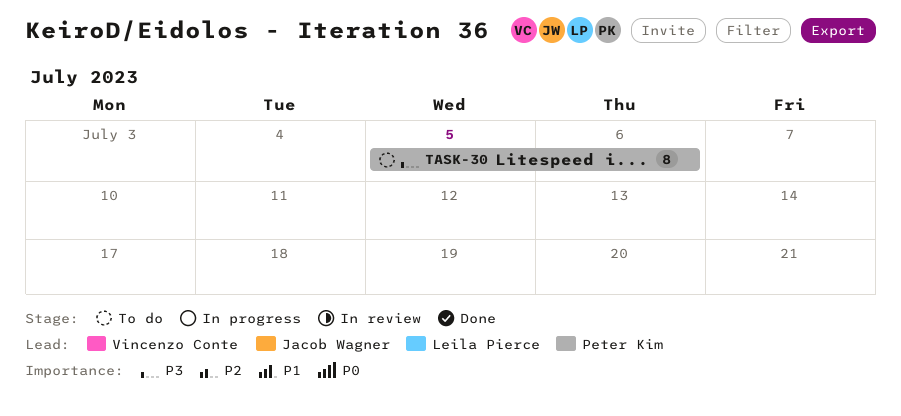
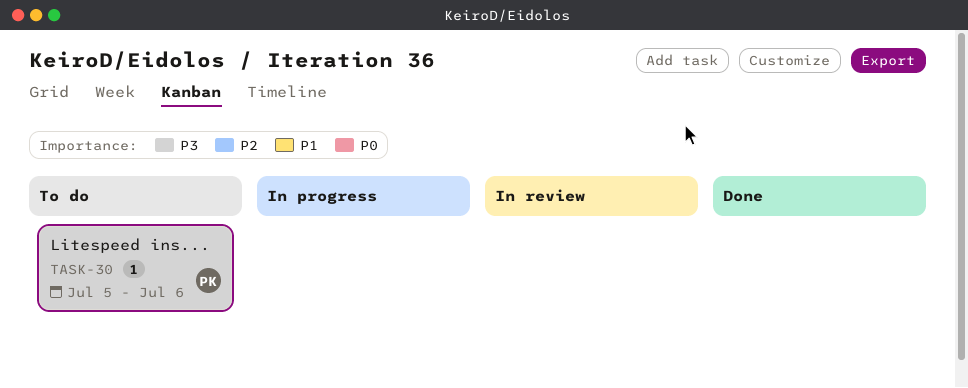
TASK-30, estimate: 8 -> 1

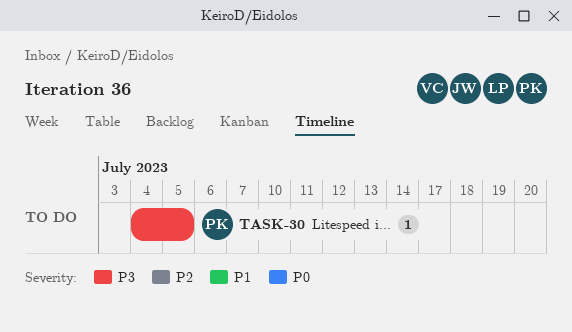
TASK-30, start: Jul 5 -> Jul 4
TASK-30, due: Jul 6 -> Jul 5

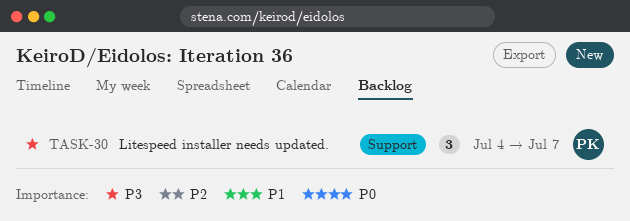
TASK-30, estimate: 1 -> 3
TASK-30, due: Jul 5 -> Jul 7

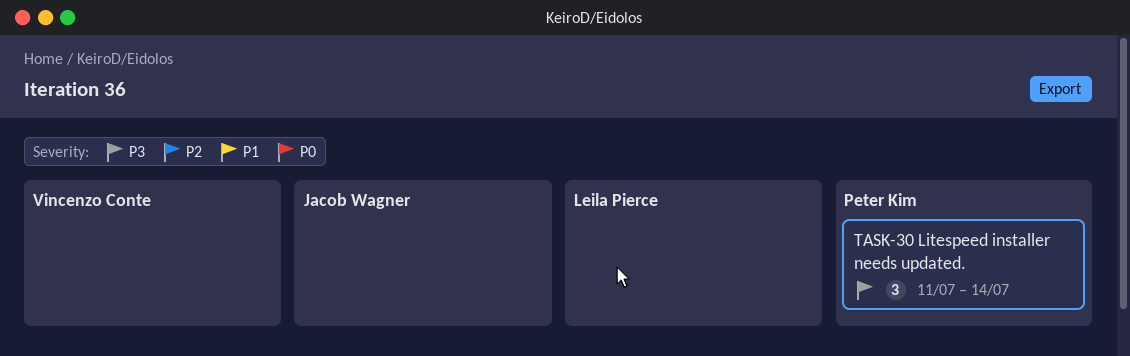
TASK-30, start: Jul 4 -> Jul 11
TASK-30, due: Jul 7 -> Jul 14

